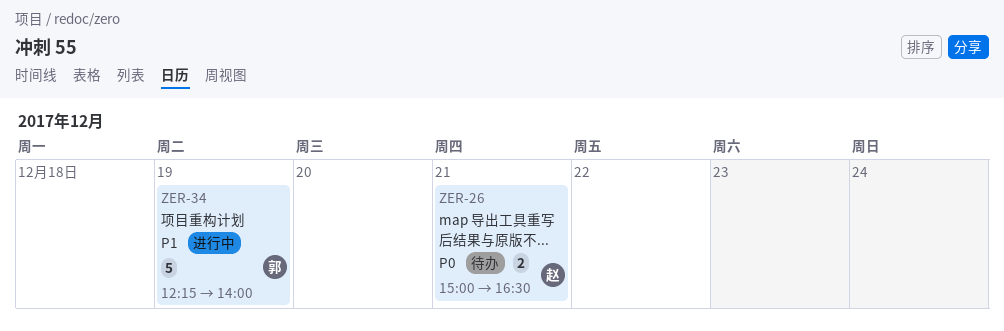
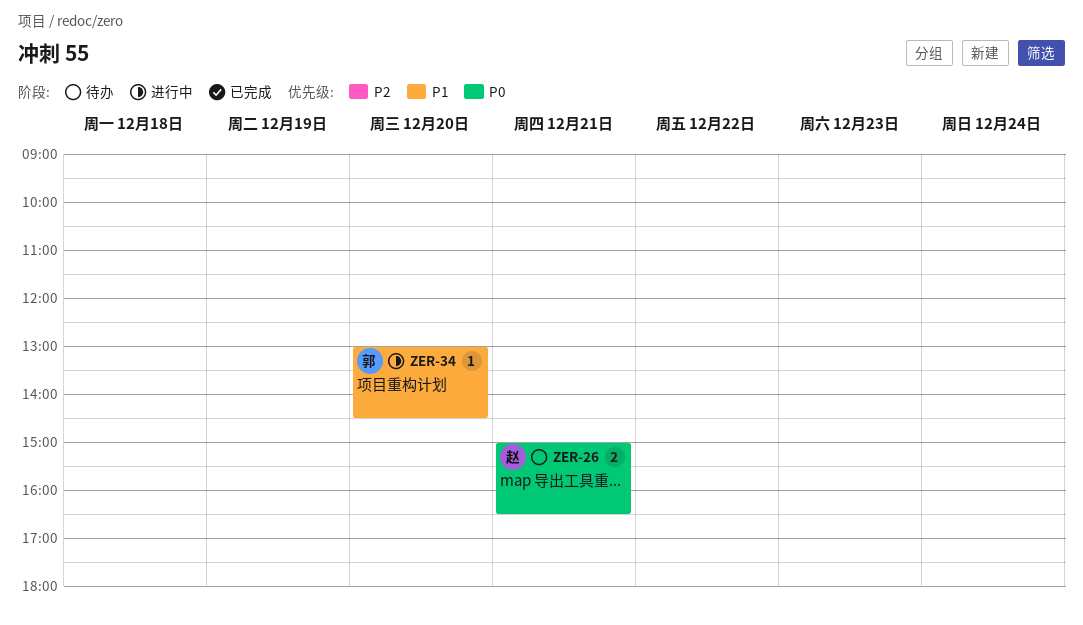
ZER-34, estimate: 5 -> 1
ZER-34, day: Dec 19 -> Dec 20
ZER-34, begins: 12:15 -> 13:00
ZER-34, ends: 14:00 -> 14:30

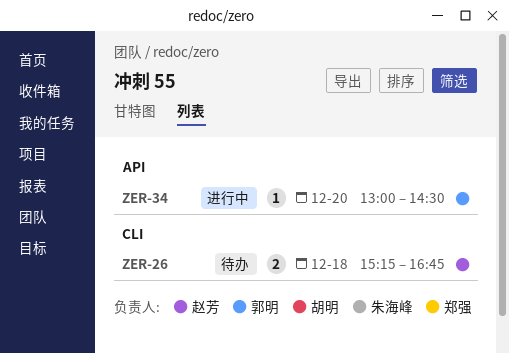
ZER-26, day: Dec 21 -> Dec 18
ZER-26, begins: 15:00 -> 15:15
ZER-26, ends: 16:30 -> 16:45

